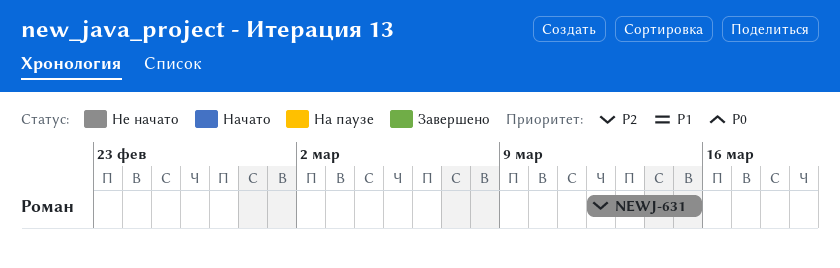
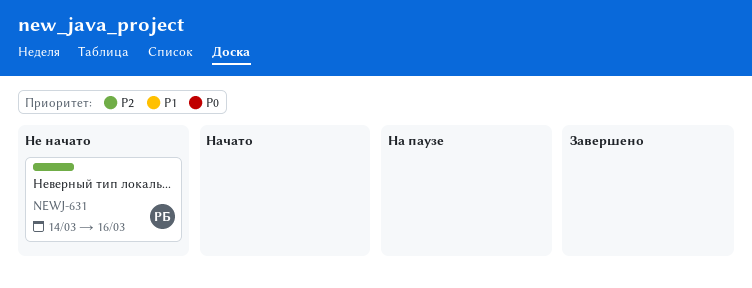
NEWJ-631, start: Mar 12 -> Mar 14
NEWJ-631, due: Mar 15 -> Mar 16

